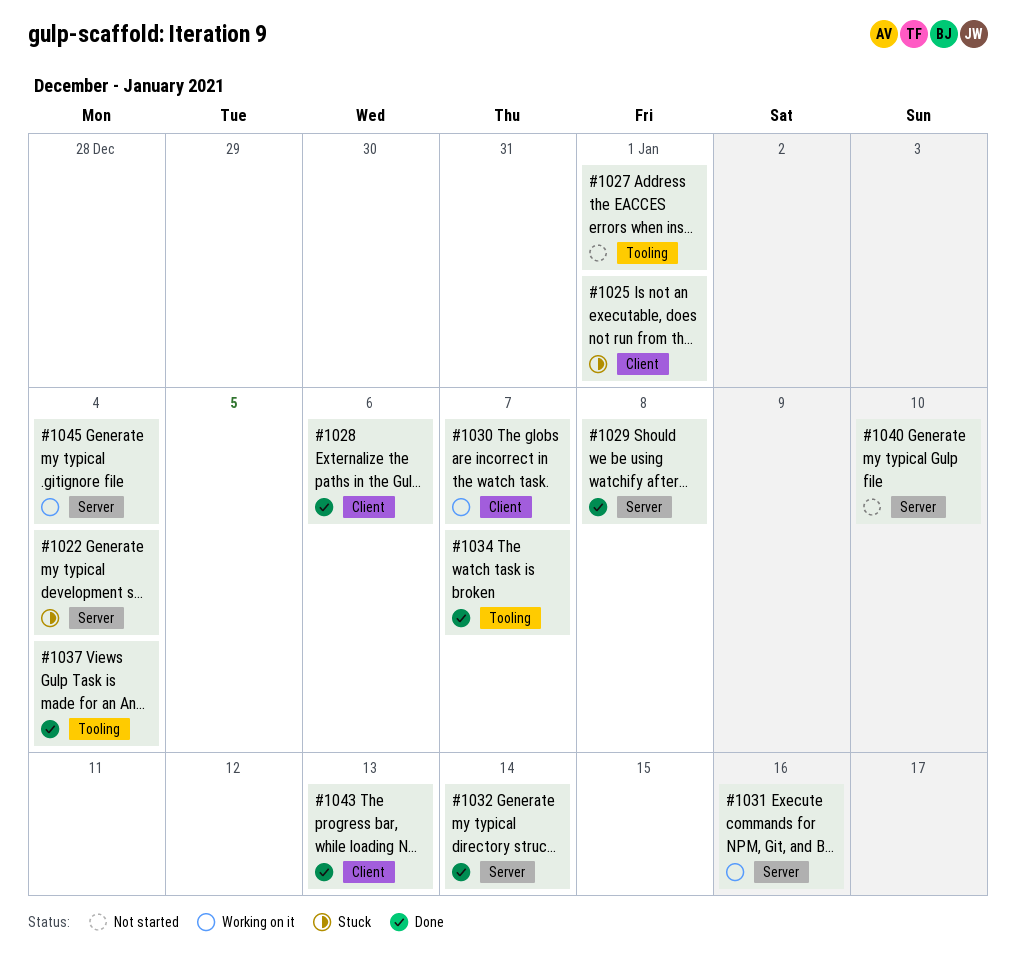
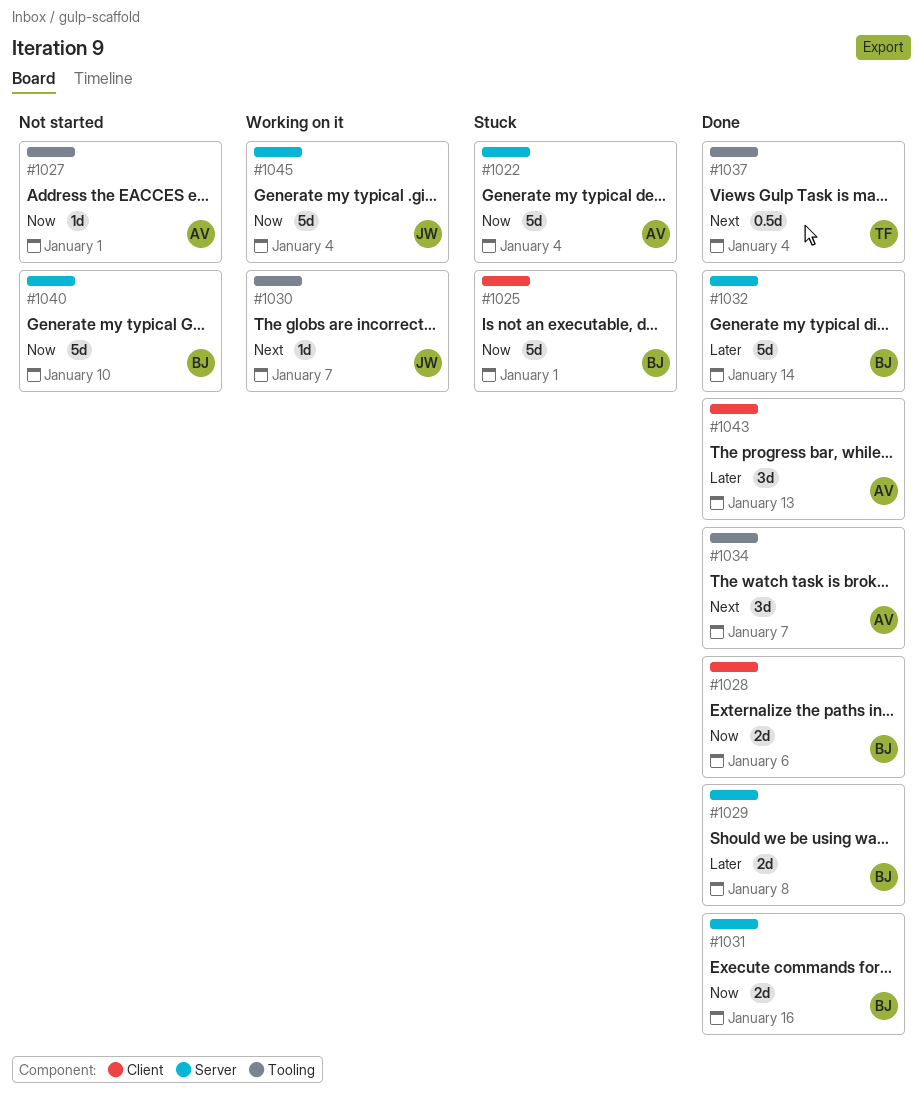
#1030, label: Client -> Tooling
#1031, status: Working on it -> Done

